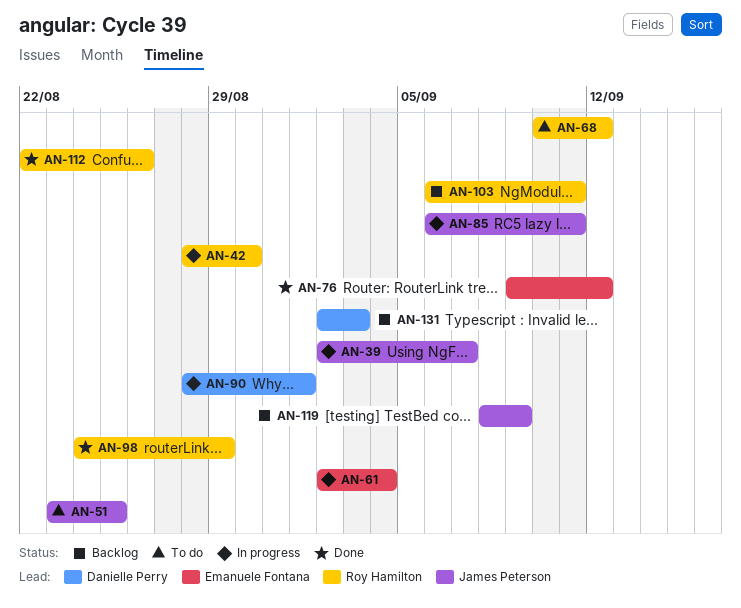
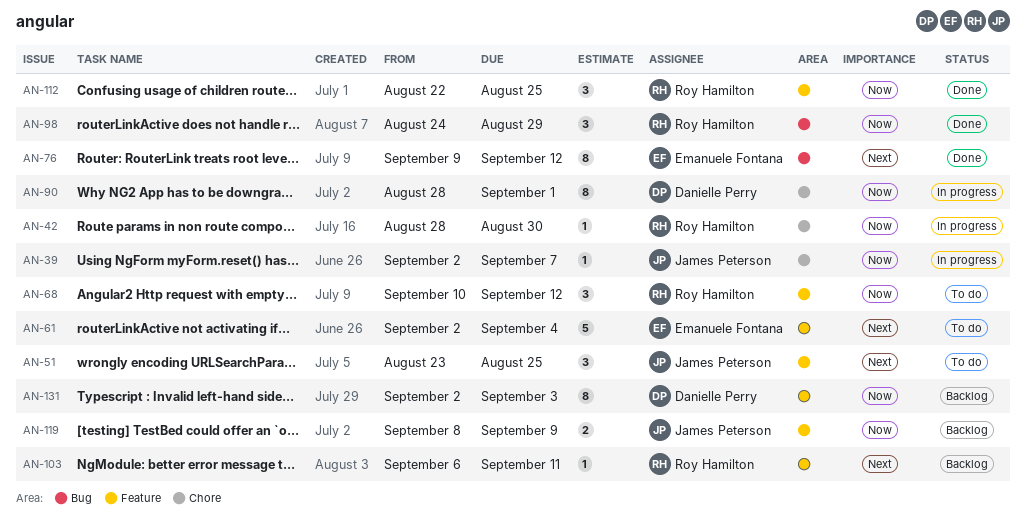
AN-61, status: In progress -> To do
AN-85: present -> none
AN-112, due: Aug 26 -> Aug 25

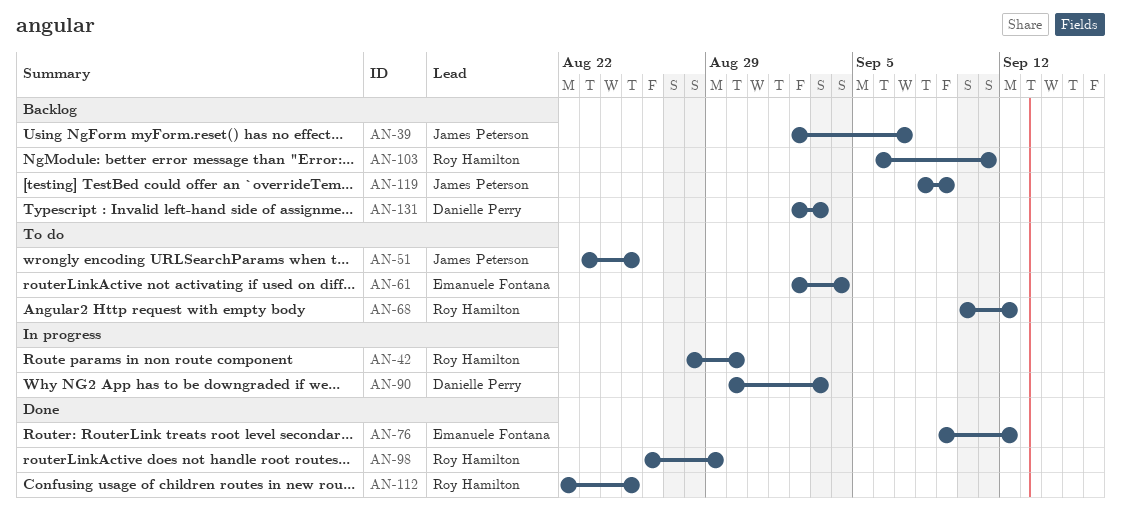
AN-39, status: In progress -> Backlog
AN-90, start: Aug 28 -> Aug 30
AN-90, due: Sep 1 -> Sep 3
AN-98, start: Aug 24 -> Aug 26

